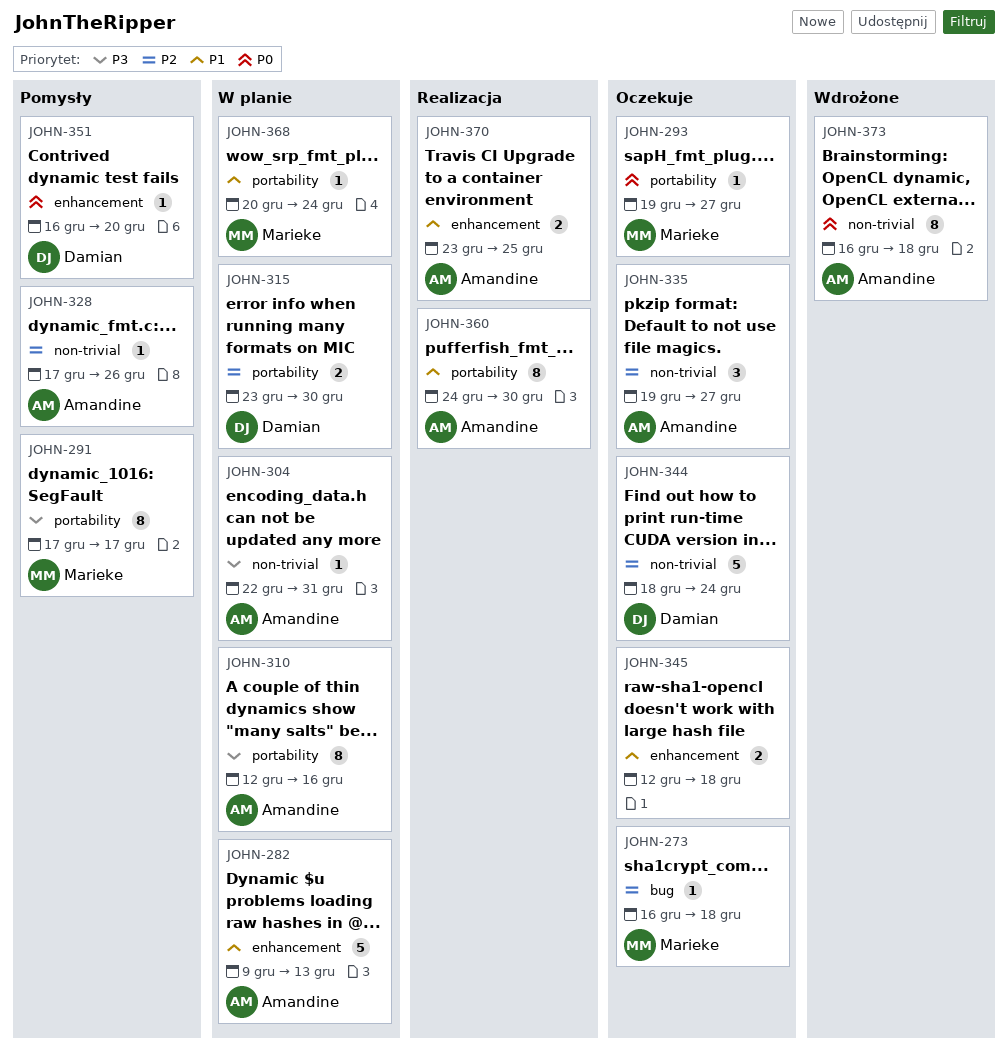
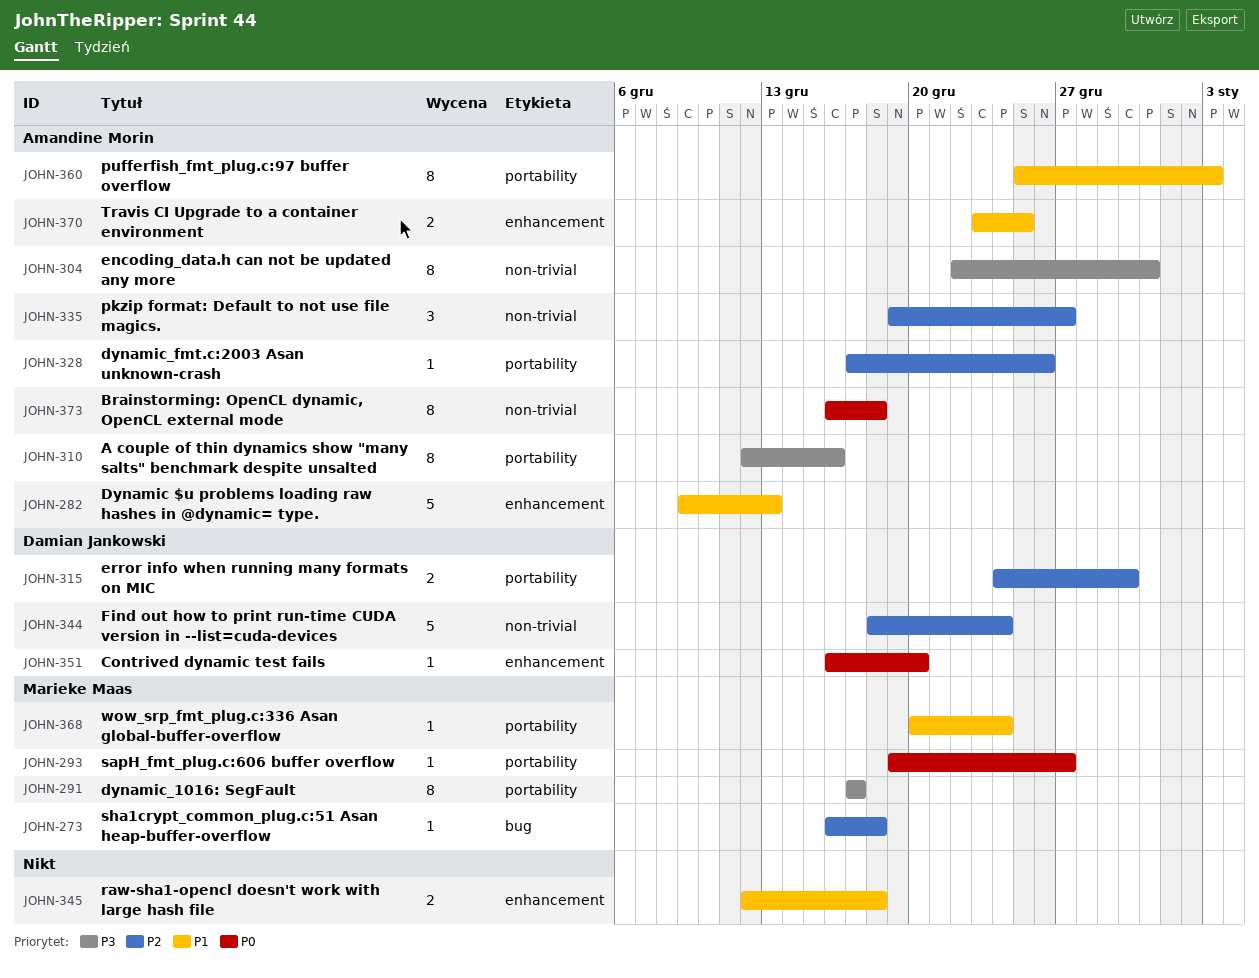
JOHN-304, estimate: 1 -> 8
JOHN-315, start: Dec 23 -> Dec 24
JOHN-328, label: non-trivial -> portability
JOHN-360, start: Dec 24 -> Dec 25
JOHN-360, due: Dec 30 -> Jan 3

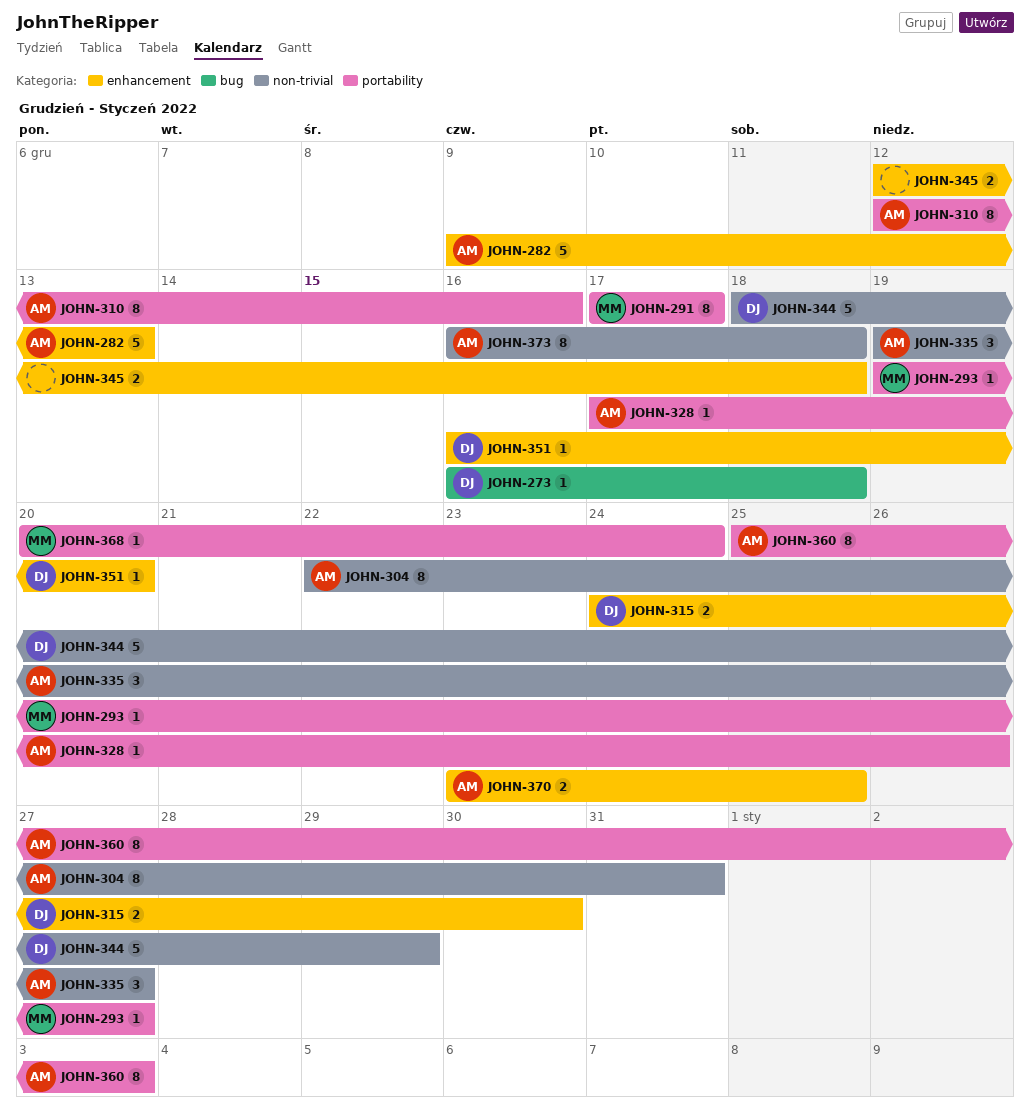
JOHN-273, owner: Marieke Maas -> Damian Jankowski
JOHN-315, label: portability -> enhancement
JOHN-344, due: Dec 24 -> Dec 29

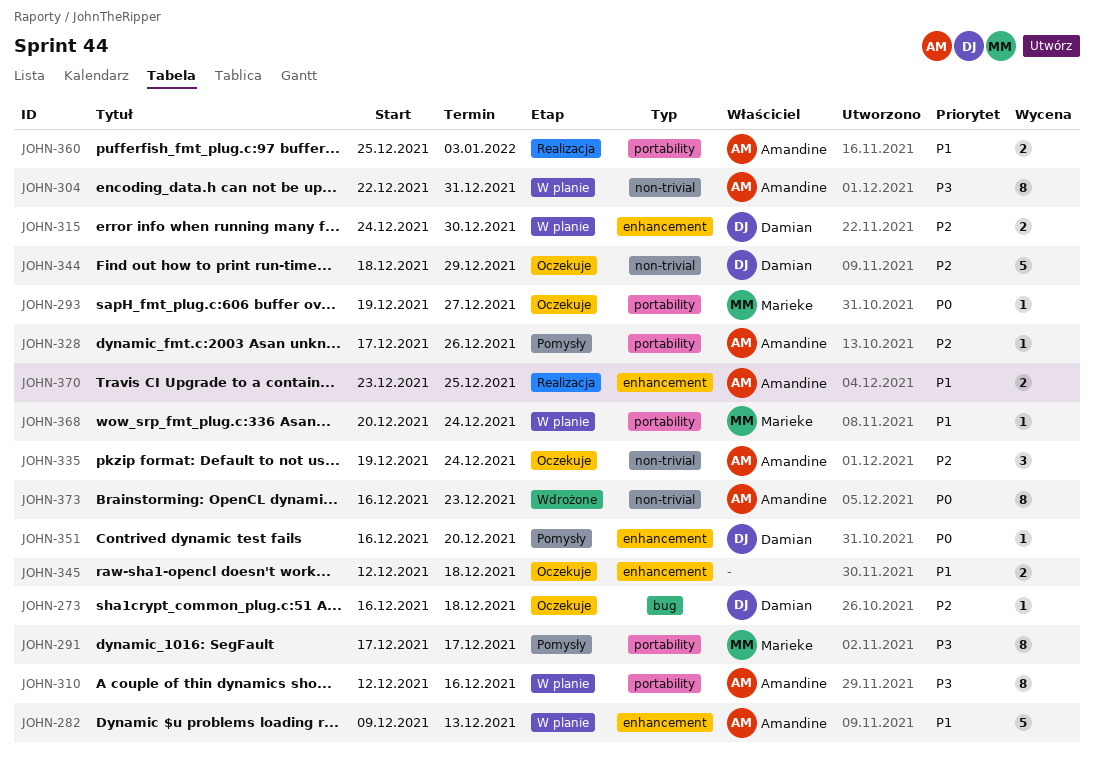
JOHN-335, due: Dec 27 -> Dec 24
JOHN-360, estimate: 8 -> 2
JOHN-373, due: Dec 18 -> Dec 23

